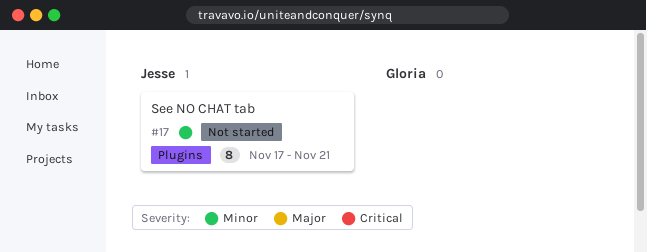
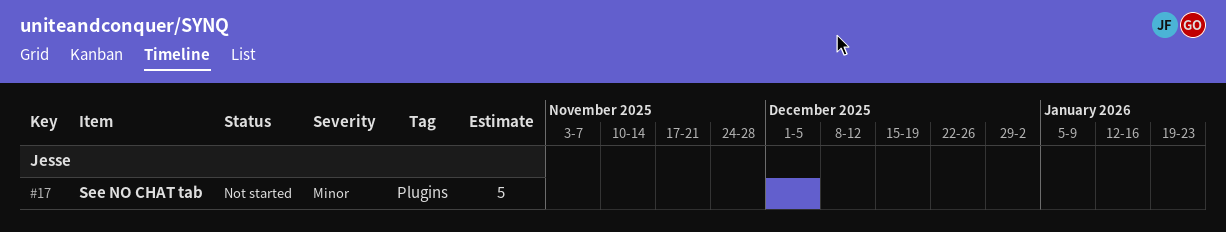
#17, estimate: 8 -> 5
#17, start: Nov 17 -> Dec 1
#17, due: Nov 21 -> Dec 5

